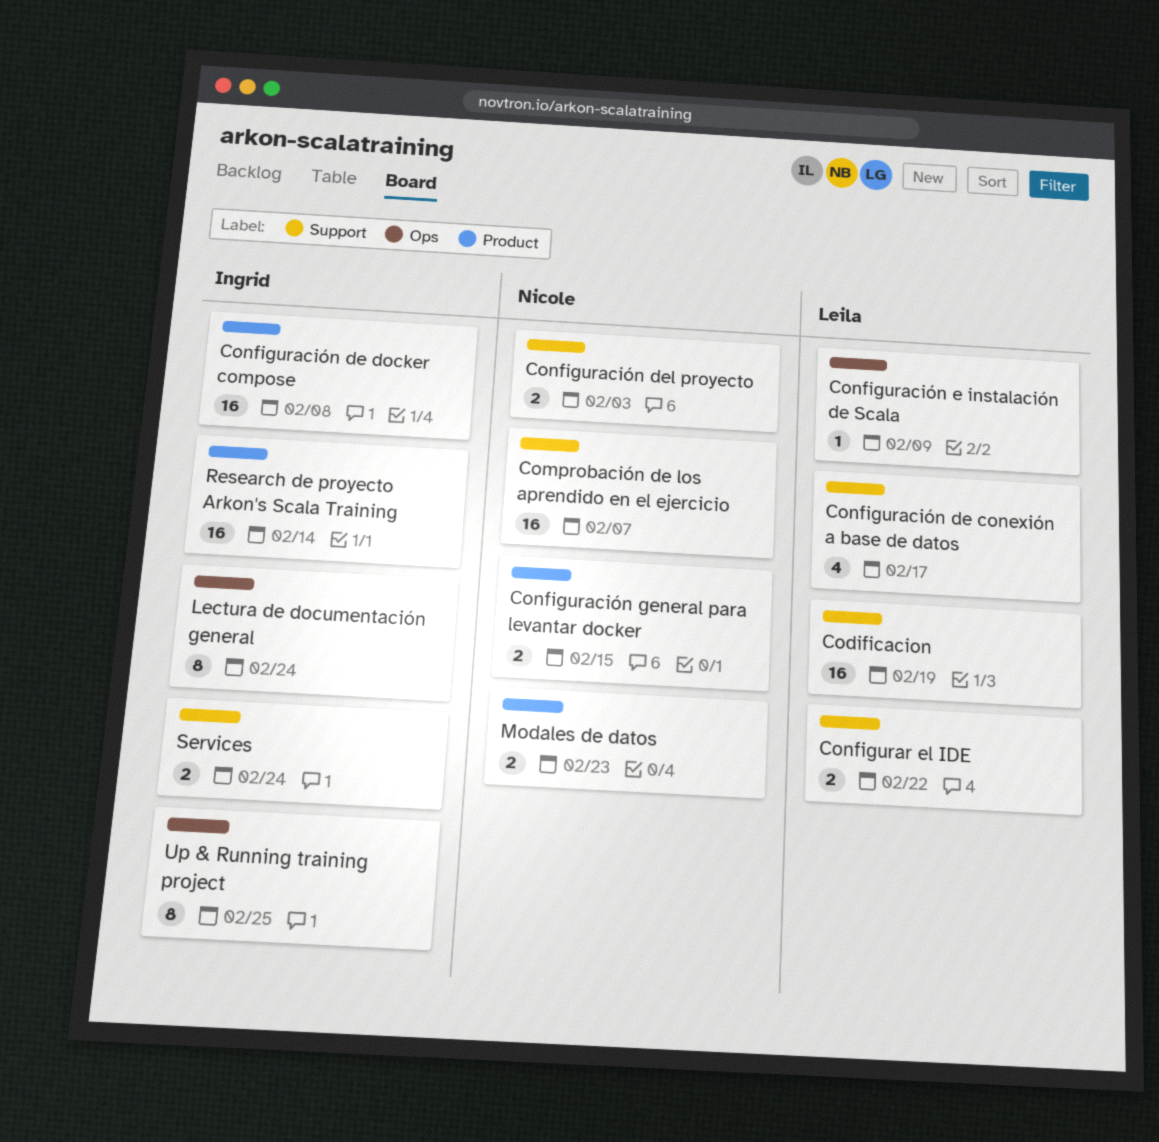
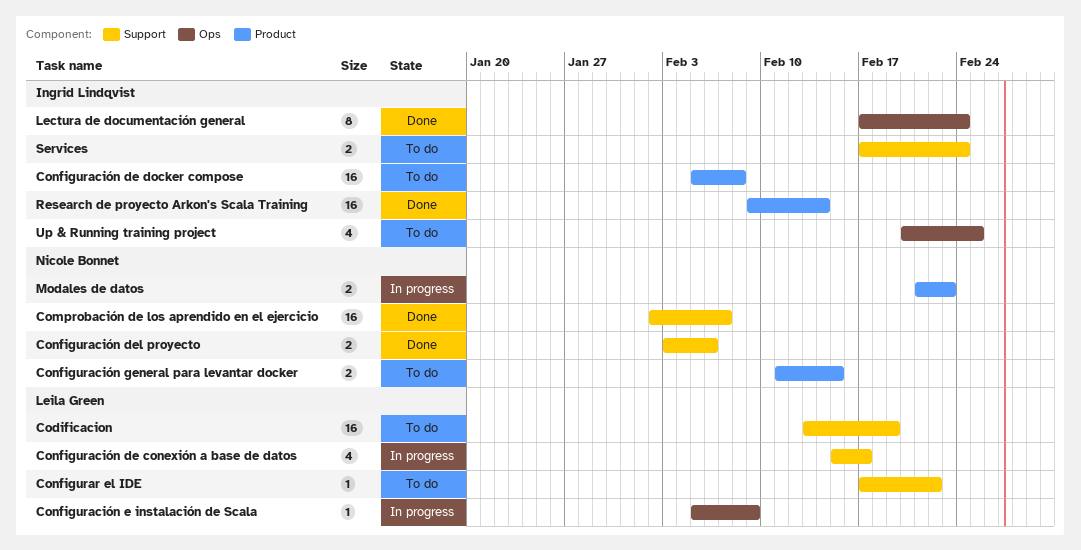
Configuración del proyecto, due: Feb 3 -> Feb 6
Configurar el IDE, estimate: 2 -> 1
Up & Running training project, estimate: 8 -> 4

